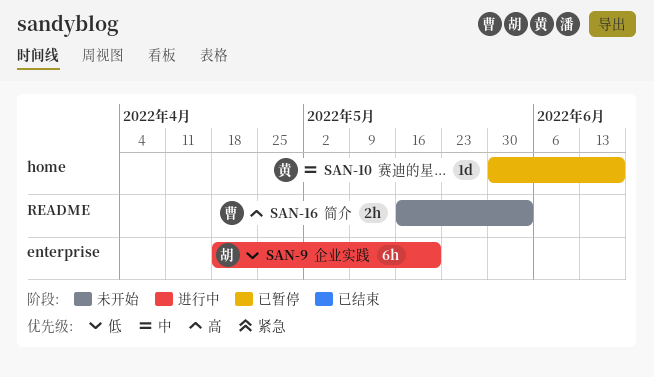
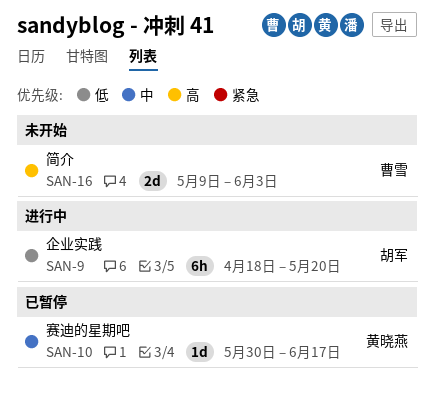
SAN-16, estimate: 2h -> 2d
SAN-16, start: May 16 -> May 9

